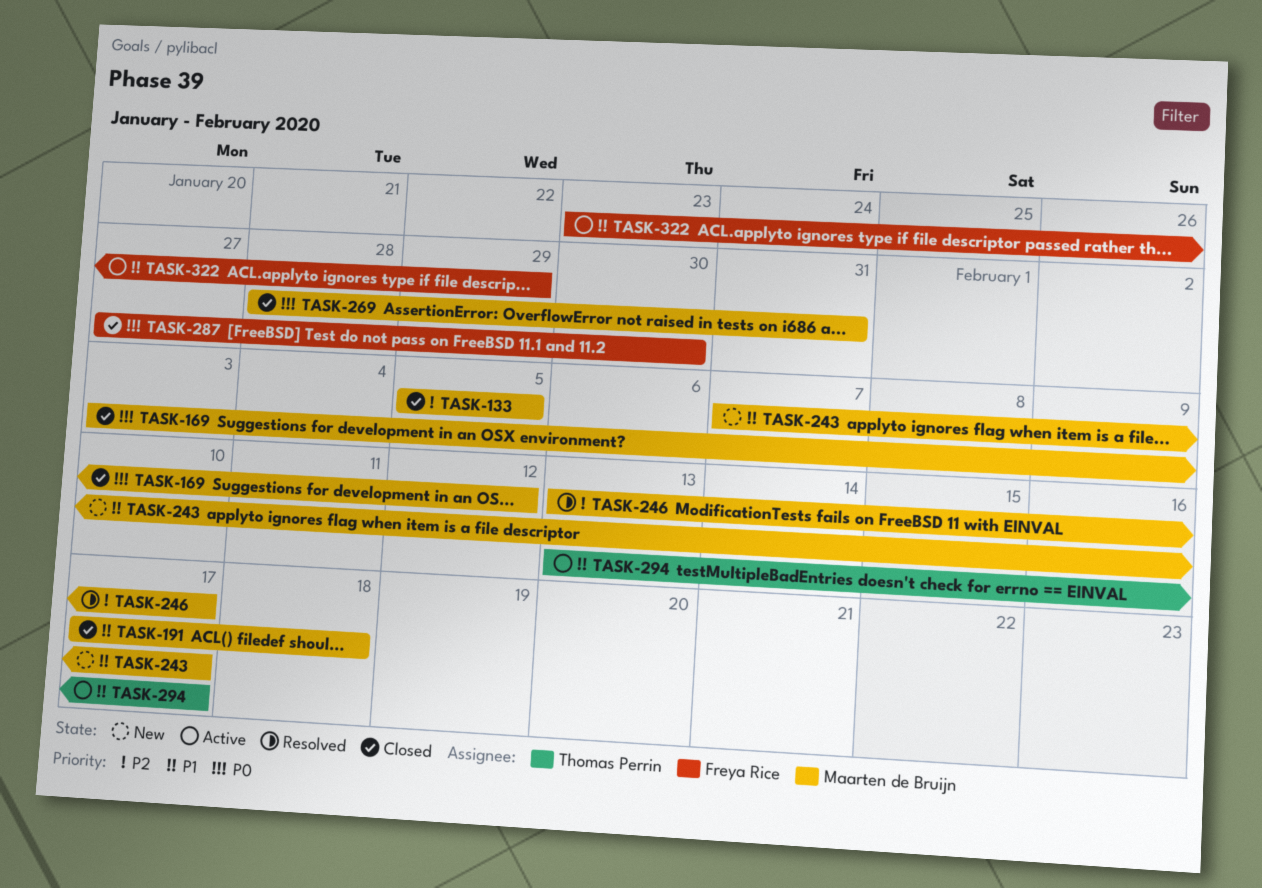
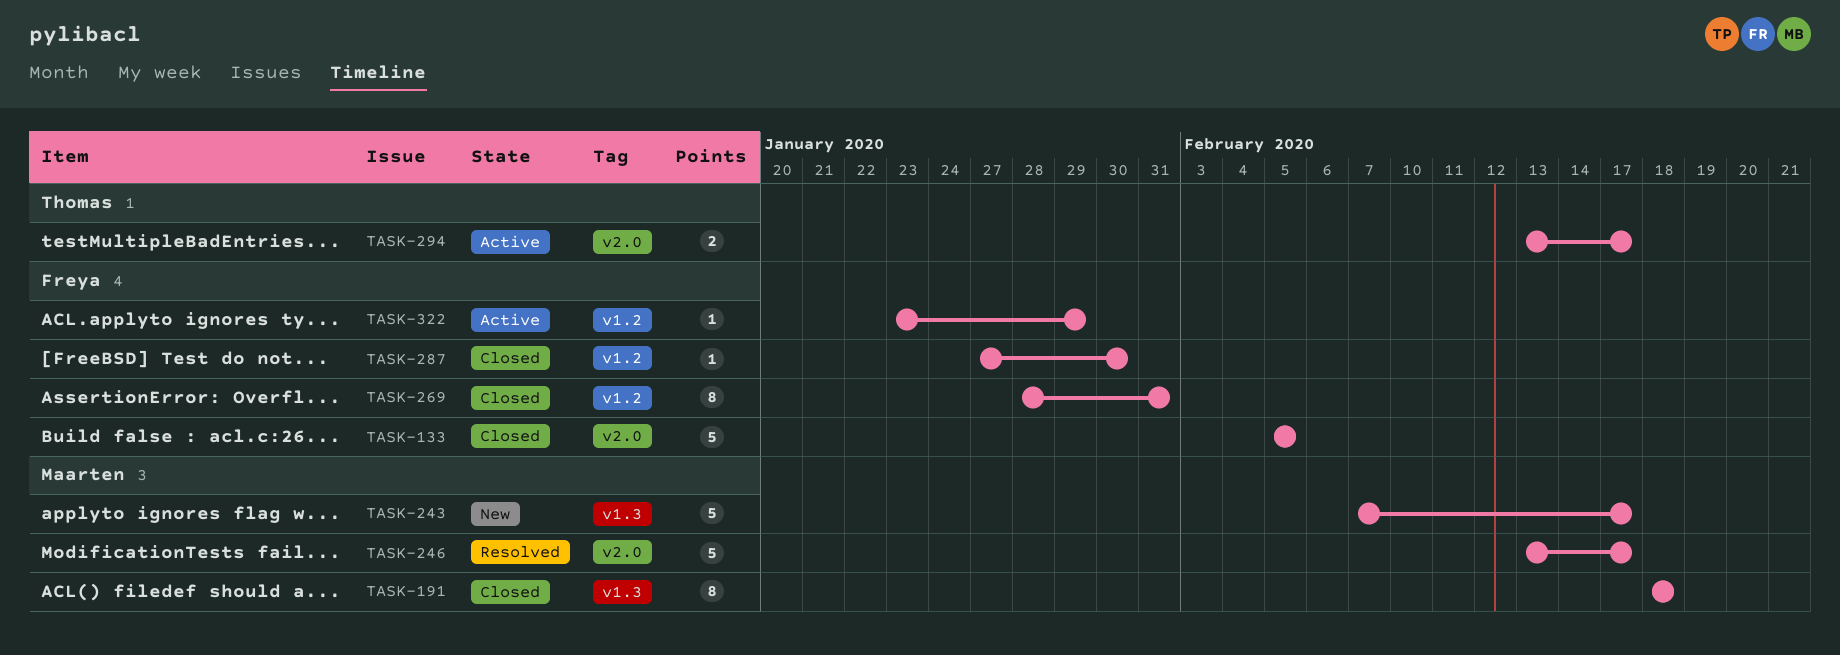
TASK-133, owner: Maarten de Bruijn -> Freya Rice
TASK-169: present -> none
TASK-191, start: Feb 17 -> Feb 18
TASK-269, owner: Maarten de Bruijn -> Freya Rice

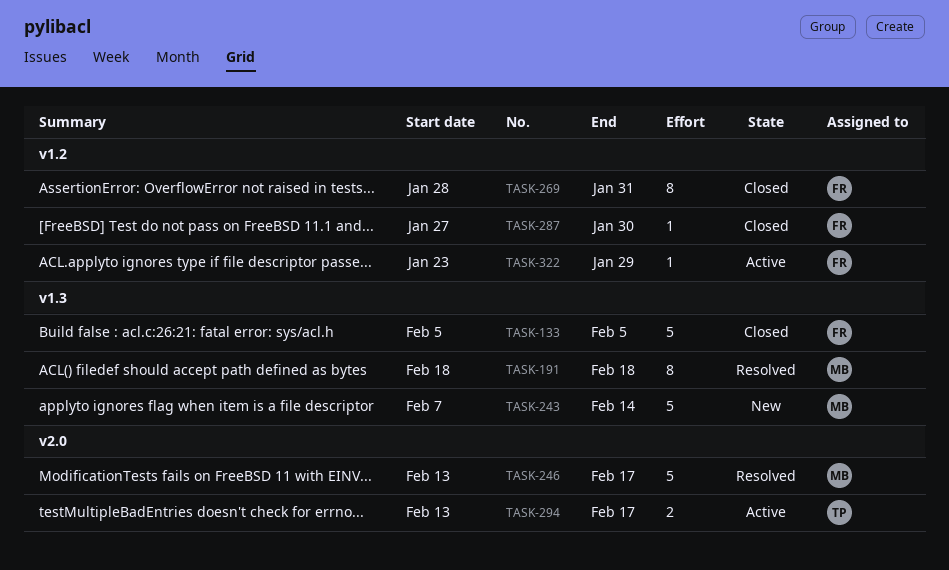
TASK-133, label: v2.0 -> v1.3
TASK-191, status: Closed -> Resolved
TASK-243, due: Feb 17 -> Feb 14

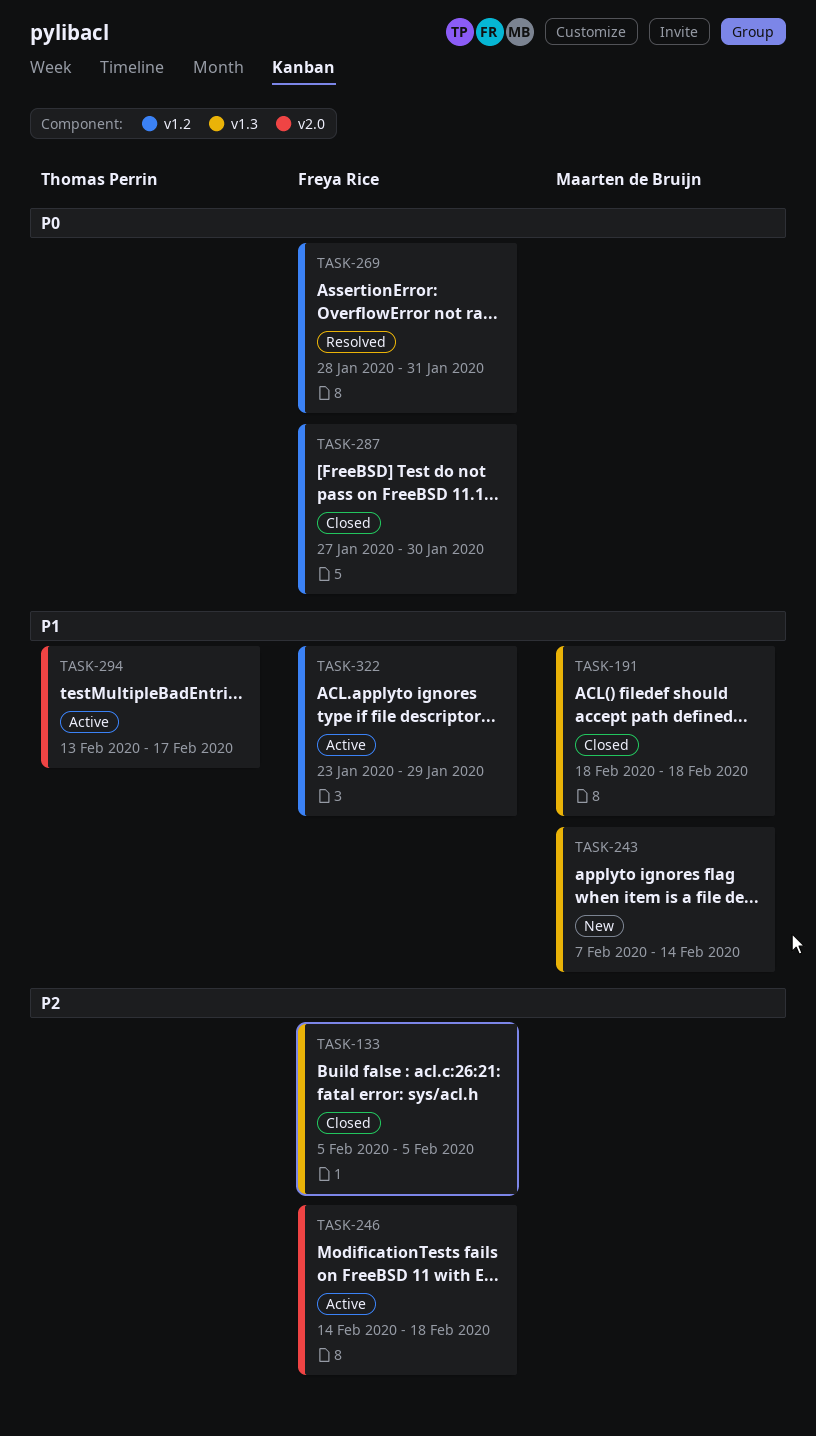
TASK-191, status: Resolved -> Closed
TASK-246, status: Resolved -> Active
TASK-246, owner: Maarten de Bruijn -> Freya Rice
TASK-246, start: Feb 13 -> Feb 14
TASK-246, due: Feb 17 -> Feb 18
TASK-269, status: Closed -> Resolved

